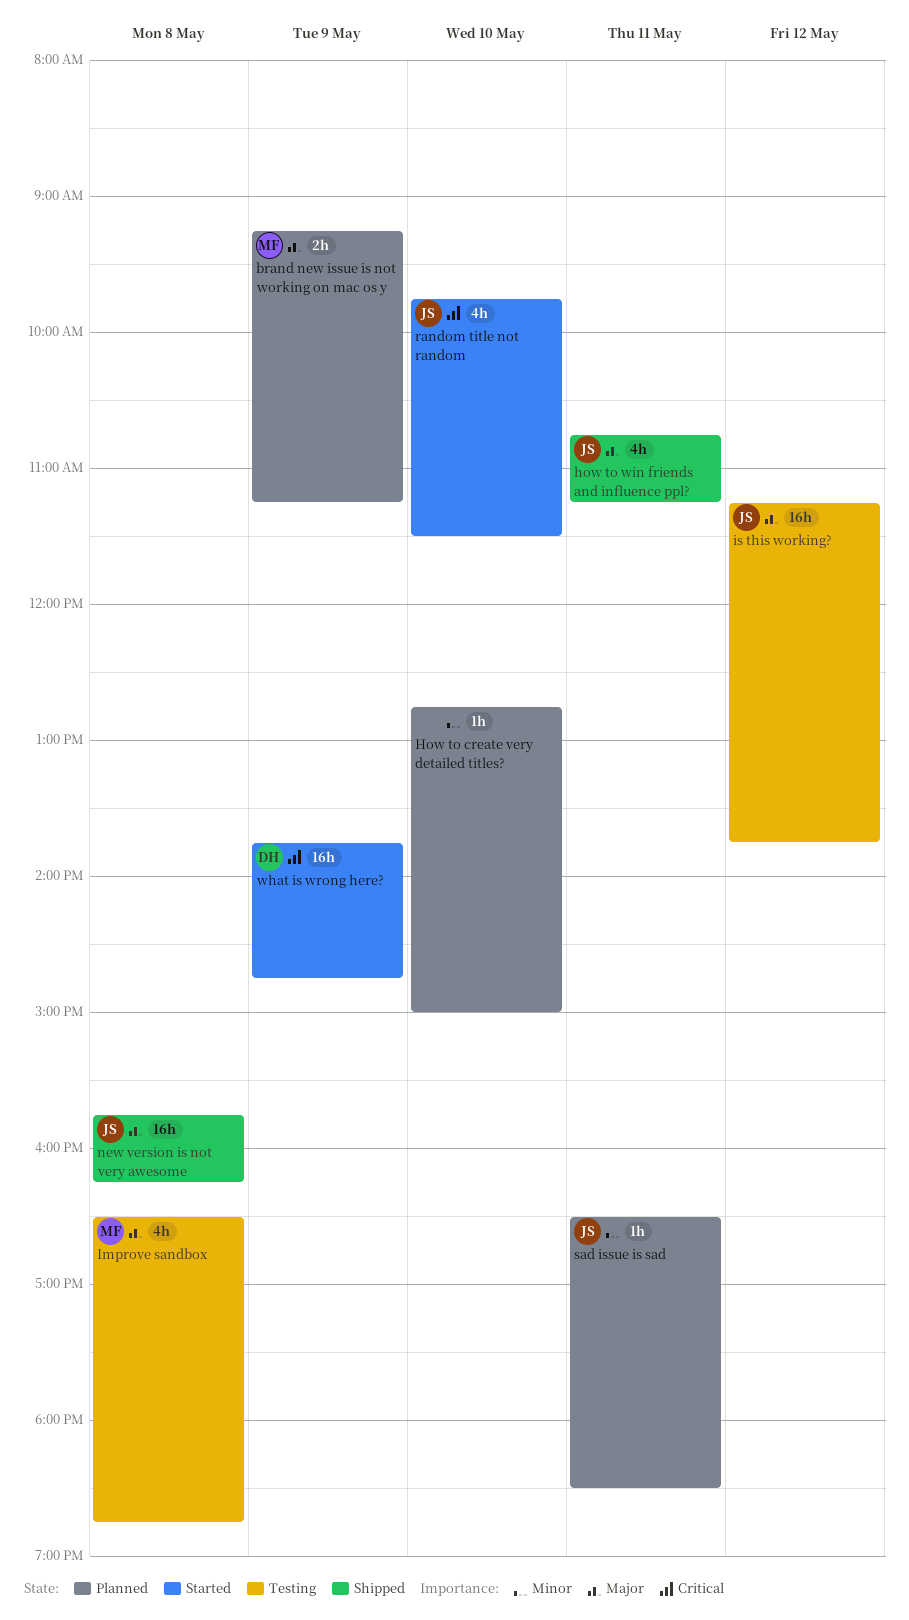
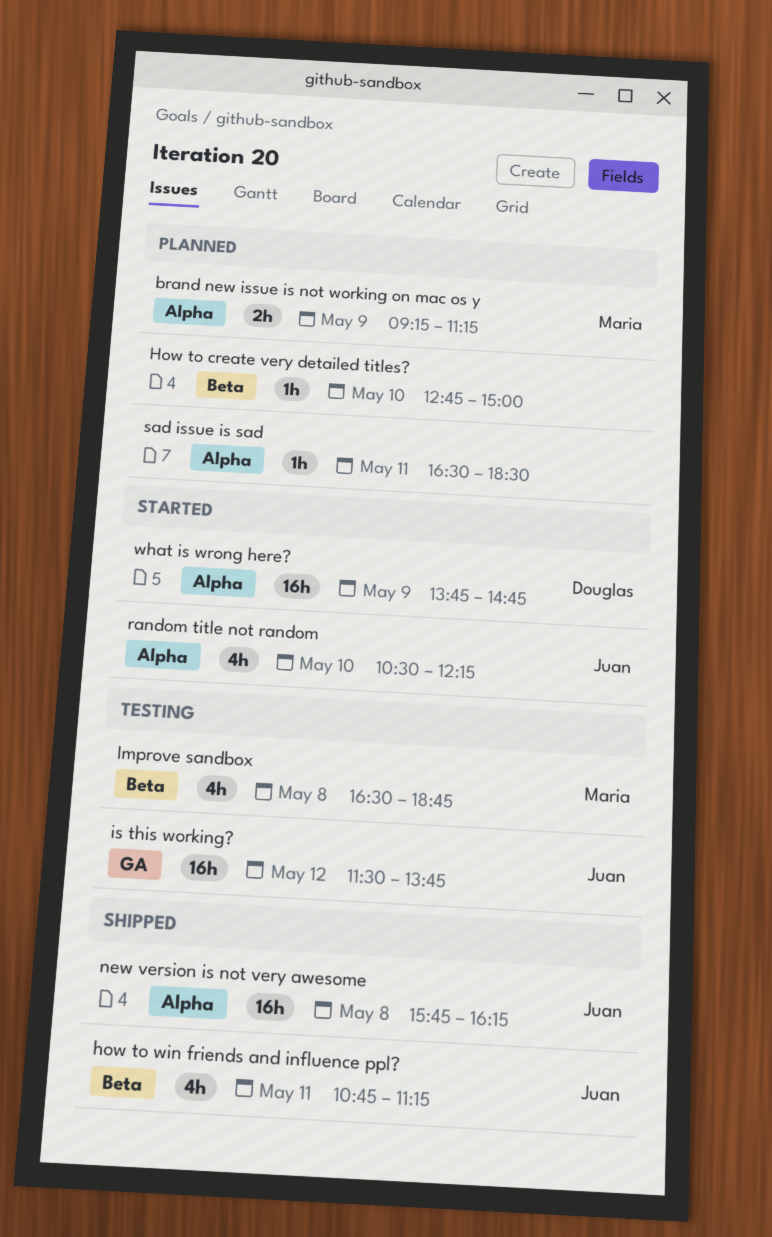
is this working?, begins: 11:15 -> 11:30
random title not random, begins: 09:45 -> 10:30
random title not random, ends: 11:30 -> 12:15
sad issue is sad, owner: Juan -> none

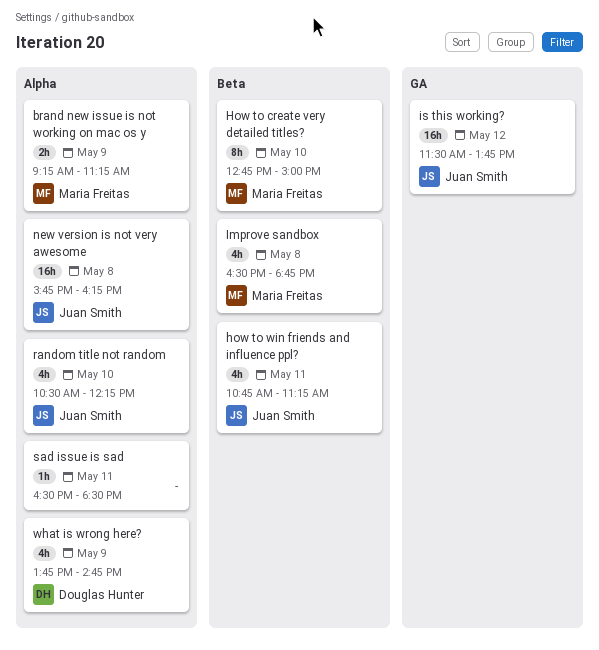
How to create very detailed titles?, owner: none -> Maria Freitas
How to create very detailed titles?, estimate: 1h -> 8h
what is wrong here?, estimate: 16h -> 4h

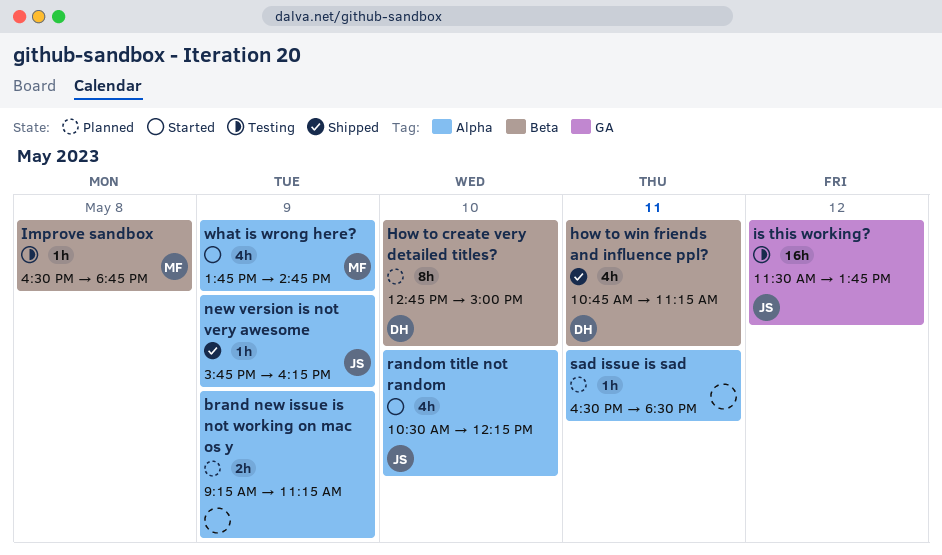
brand new issue is not working on mac os y, owner: Maria Freitas -> none
How to create very detailed titles?, owner: Maria Freitas -> Douglas Hunter
how to win friends and influence ppl?, owner: Juan Smith -> Douglas Hunter
Improve sandbox, estimate: 4h -> 1h
new version is not very awesome, estimate: 16h -> 1h
new version is not very awesome, day: May 8 -> May 9
what is wrong here?, owner: Douglas Hunter -> Maria Freitas

